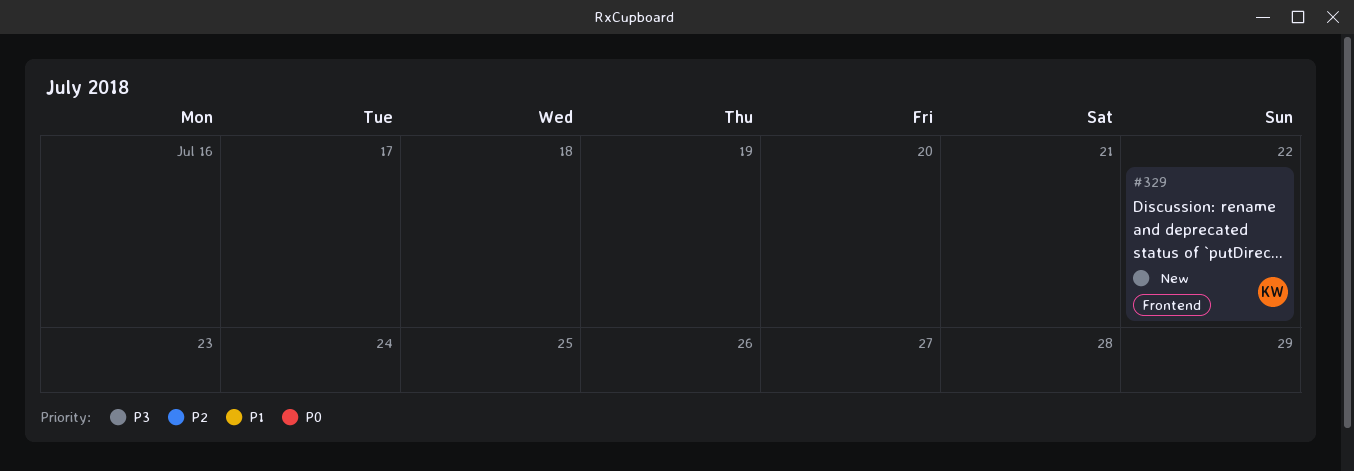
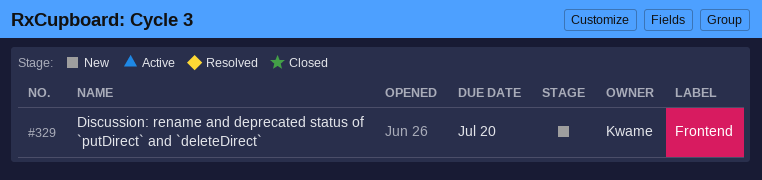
#329, due: Jul 22 -> Jul 20

